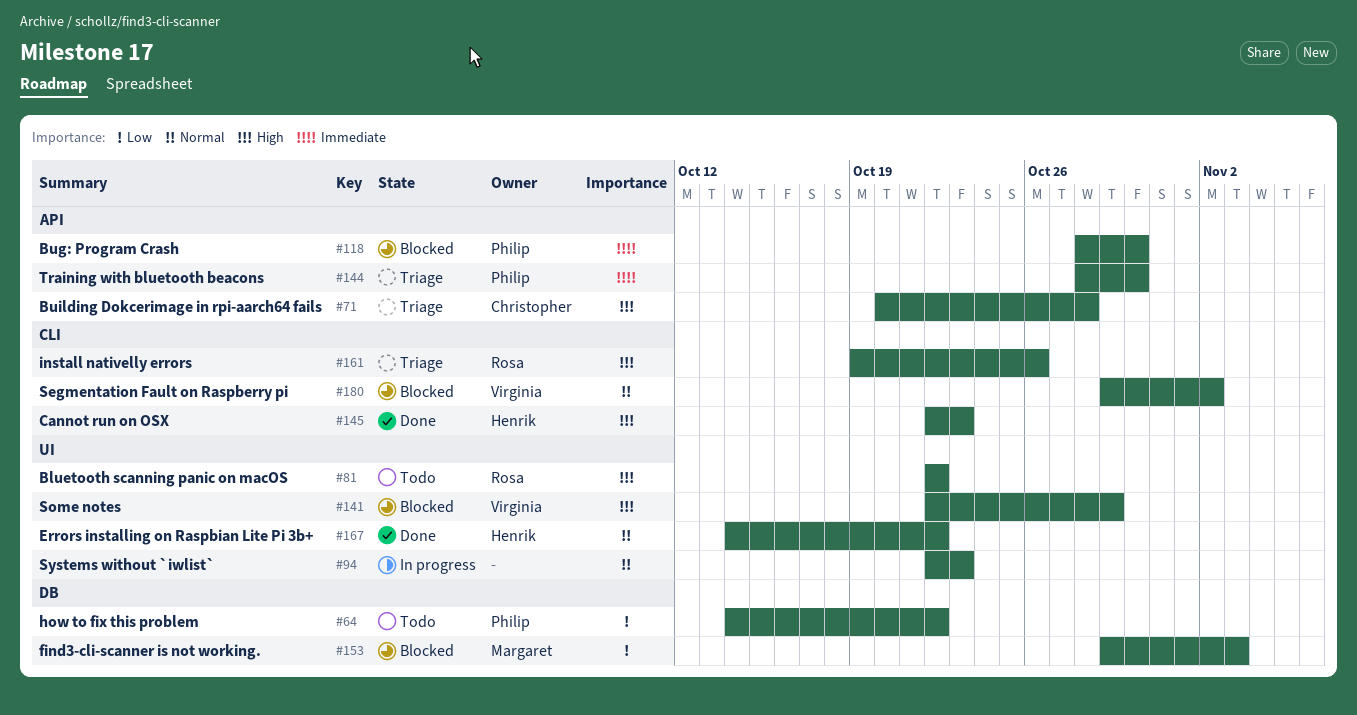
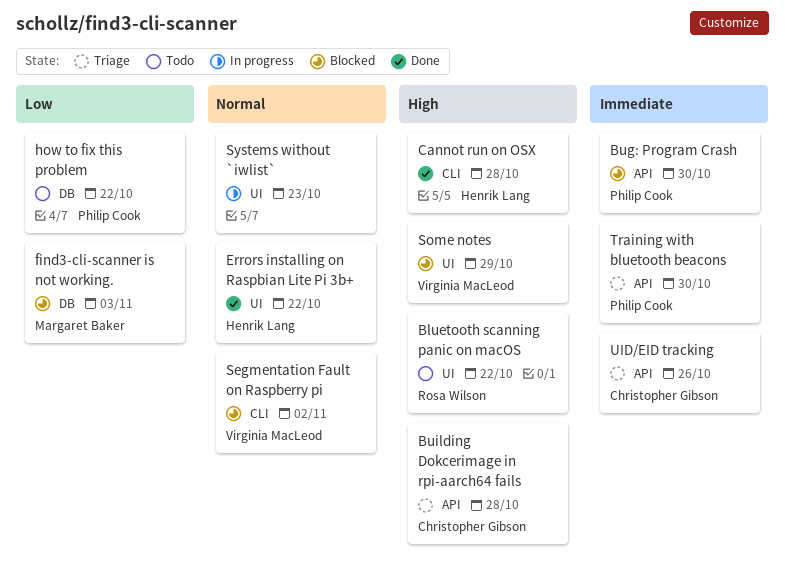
Cannot run on OSX, due: Oct 23 -> Oct 28
install nativelly errors: present -> none
UID/EID tracking: none -> present

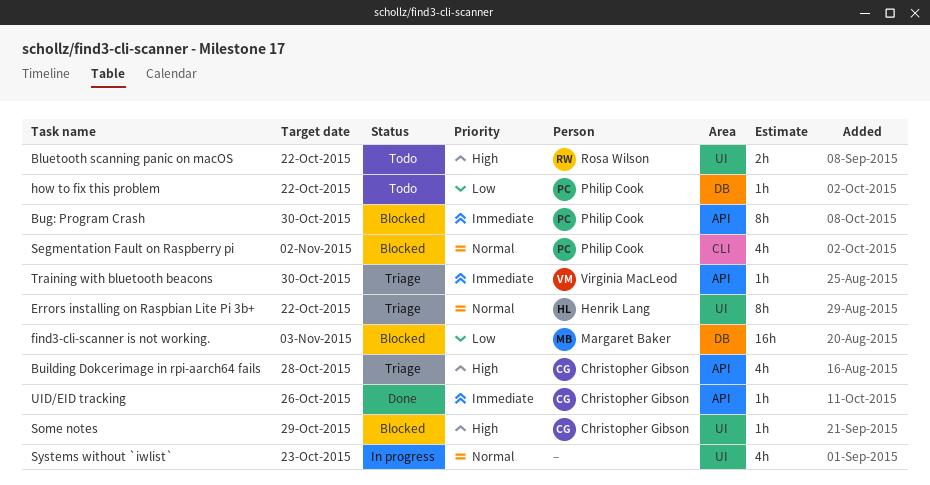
Cannot run on OSX: present -> none
Errors installing on Raspbian Lite Pi 3b+, status: Done -> Triage
Segmentation Fault on Raspberry pi, owner: Virginia MacLeod -> Philip Cook
Some notes, owner: Virginia MacLeod -> Christopher Gibson
Training with bluetooth beacons, owner: Philip Cook -> Virginia MacLeod
UID/EID tracking, status: Triage -> Done

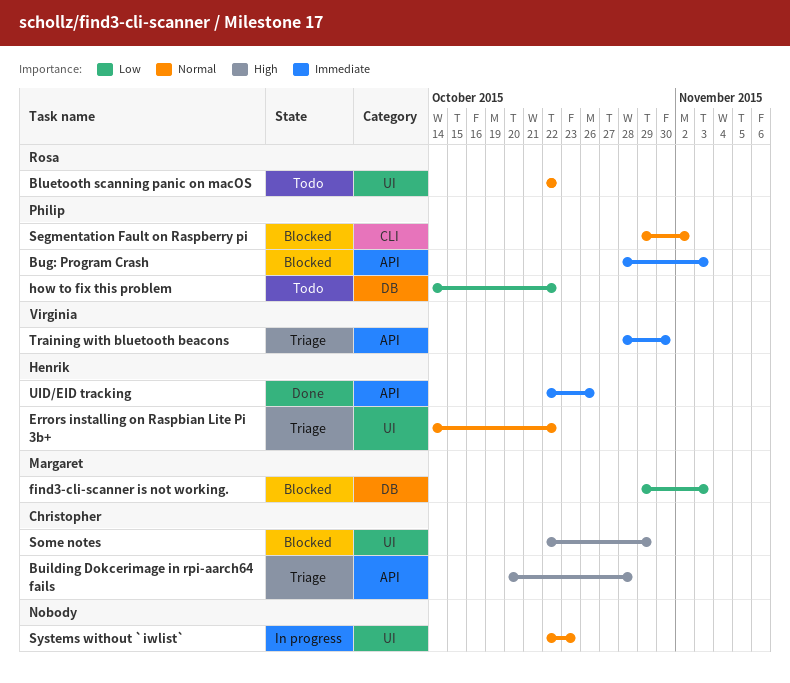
Bluetooth scanning panic on macOS, priority: High -> Normal
Bug: Program Crash, due: Oct 30 -> Nov 3
UID/EID tracking, owner: Christopher Gibson -> Henrik Lang

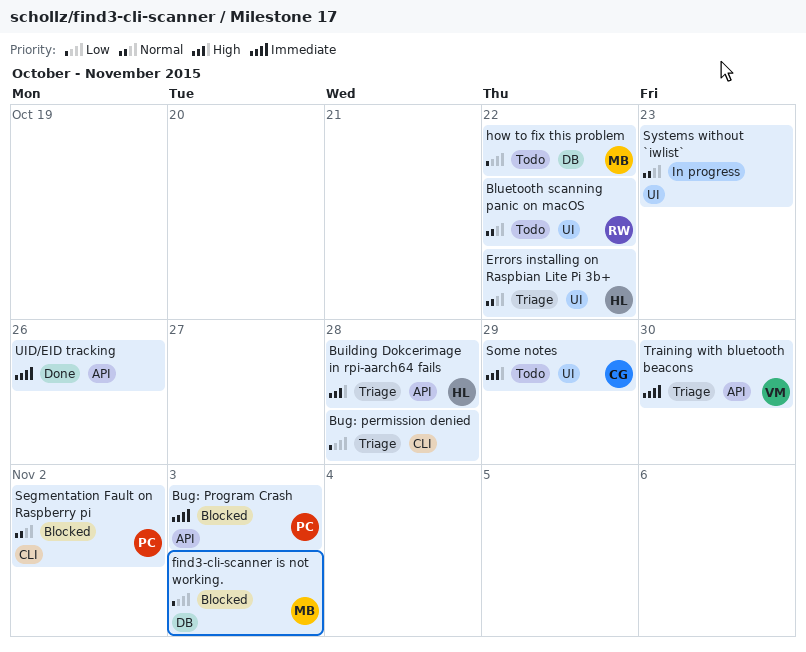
Bug: permission denied: none -> present
Building Dokcerimage in rpi-aarch64 fails, owner: Christopher -> Henrik
how to fix this problem, owner: Philip -> Margaret
Some notes, status: Blocked -> Todo
UID/EID tracking, owner: Henrik -> none

